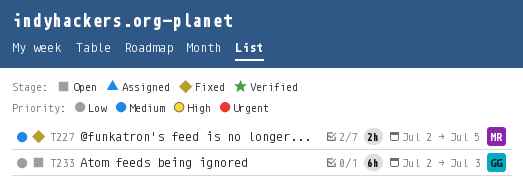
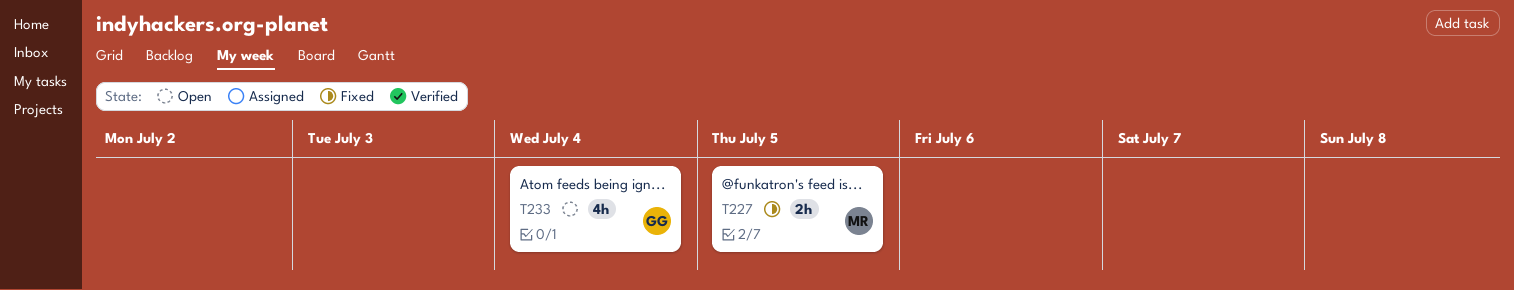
T233, estimate: 6h -> 4h
T233, due: Jul 3 -> Jul 4

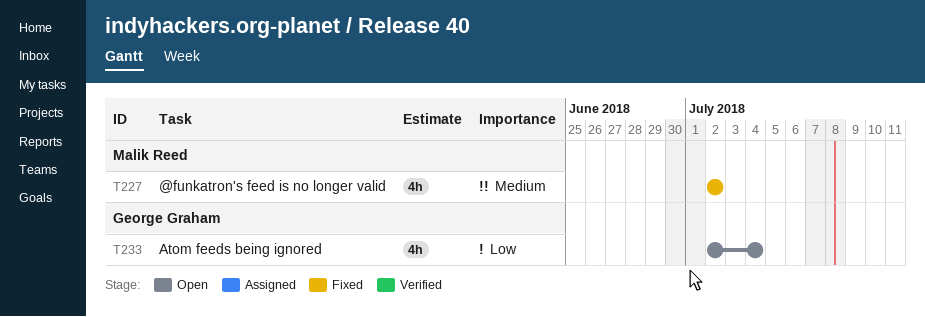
T227, estimate: 2h -> 4h
T227, due: Jul 5 -> Jul 2

